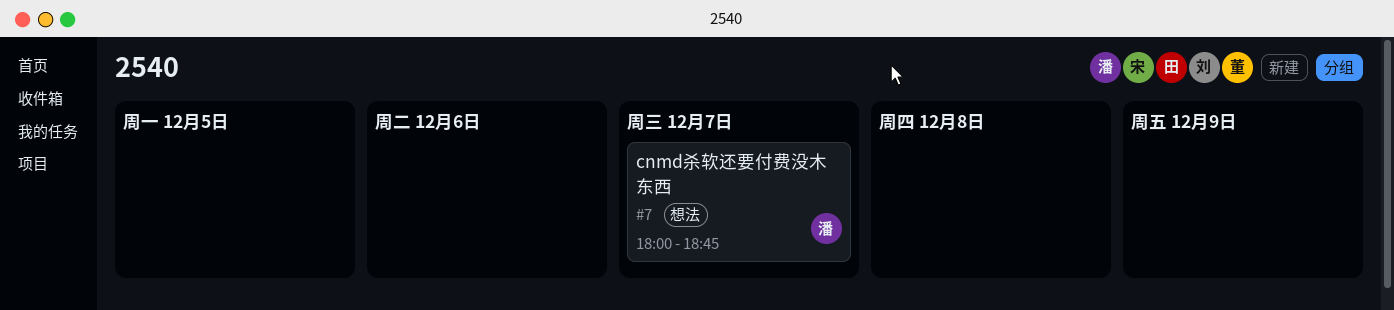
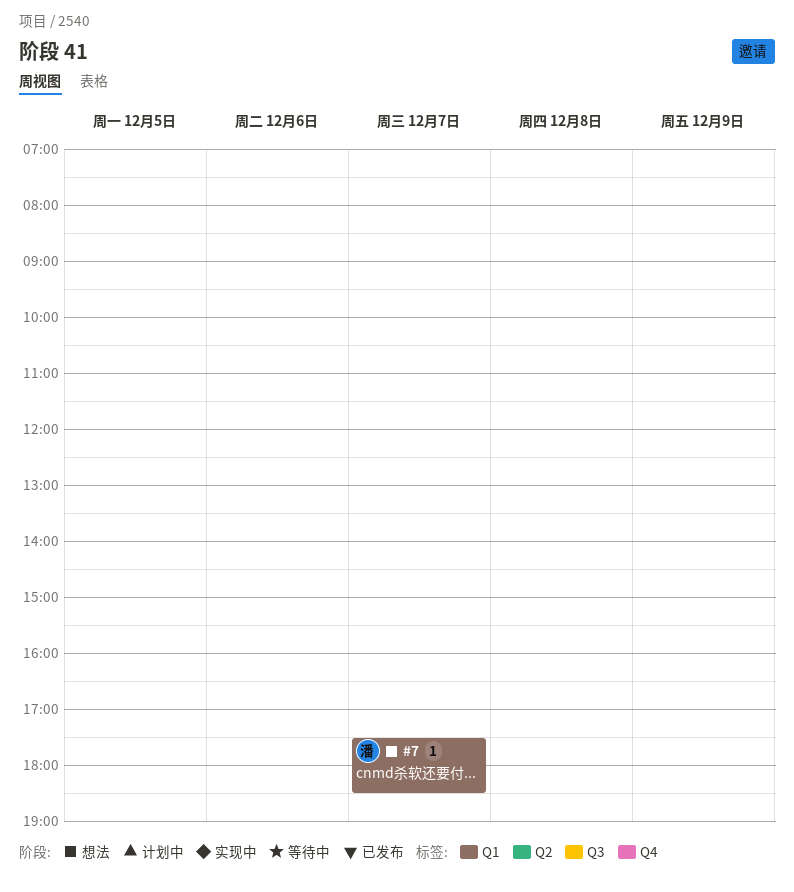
#7, begins: 18:00 -> 17:30
#7, ends: 18:45 -> 18:30

